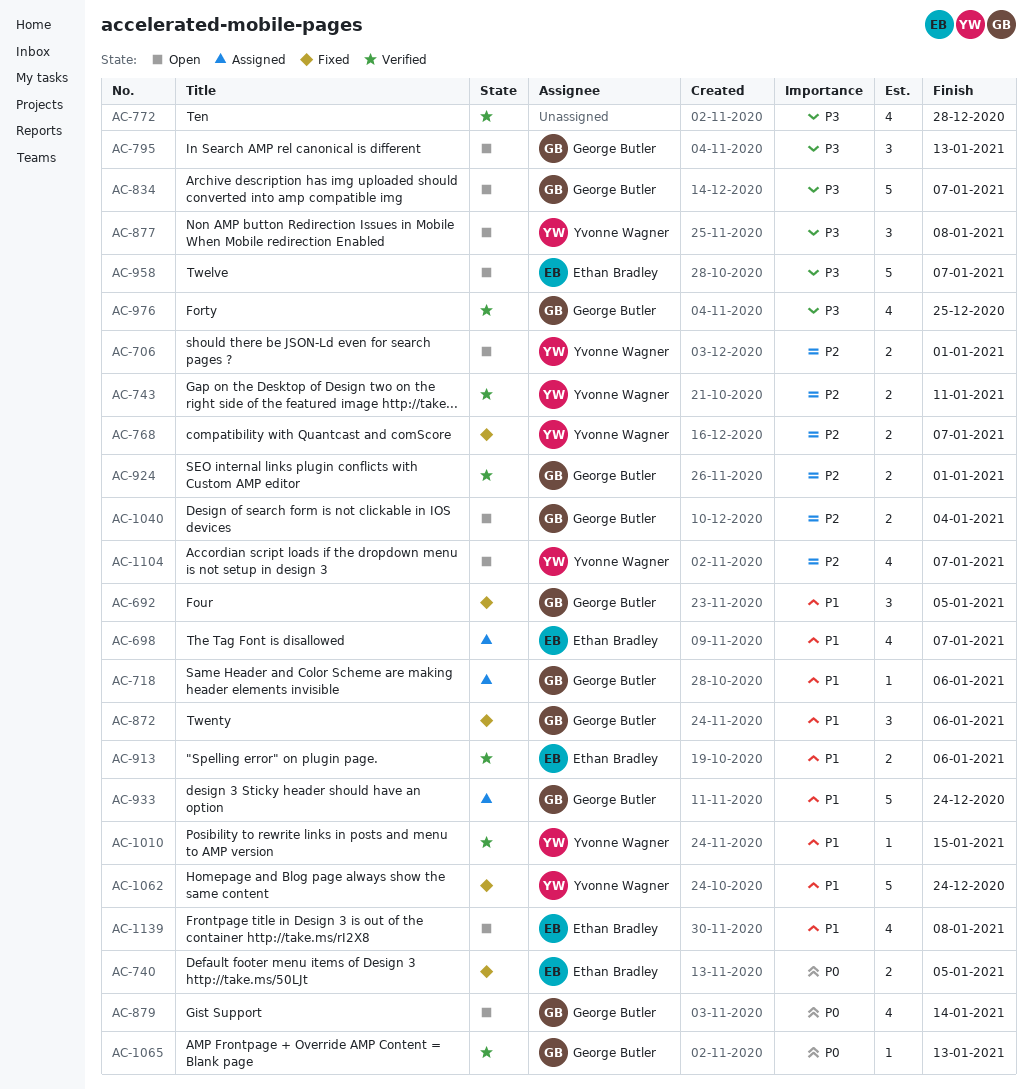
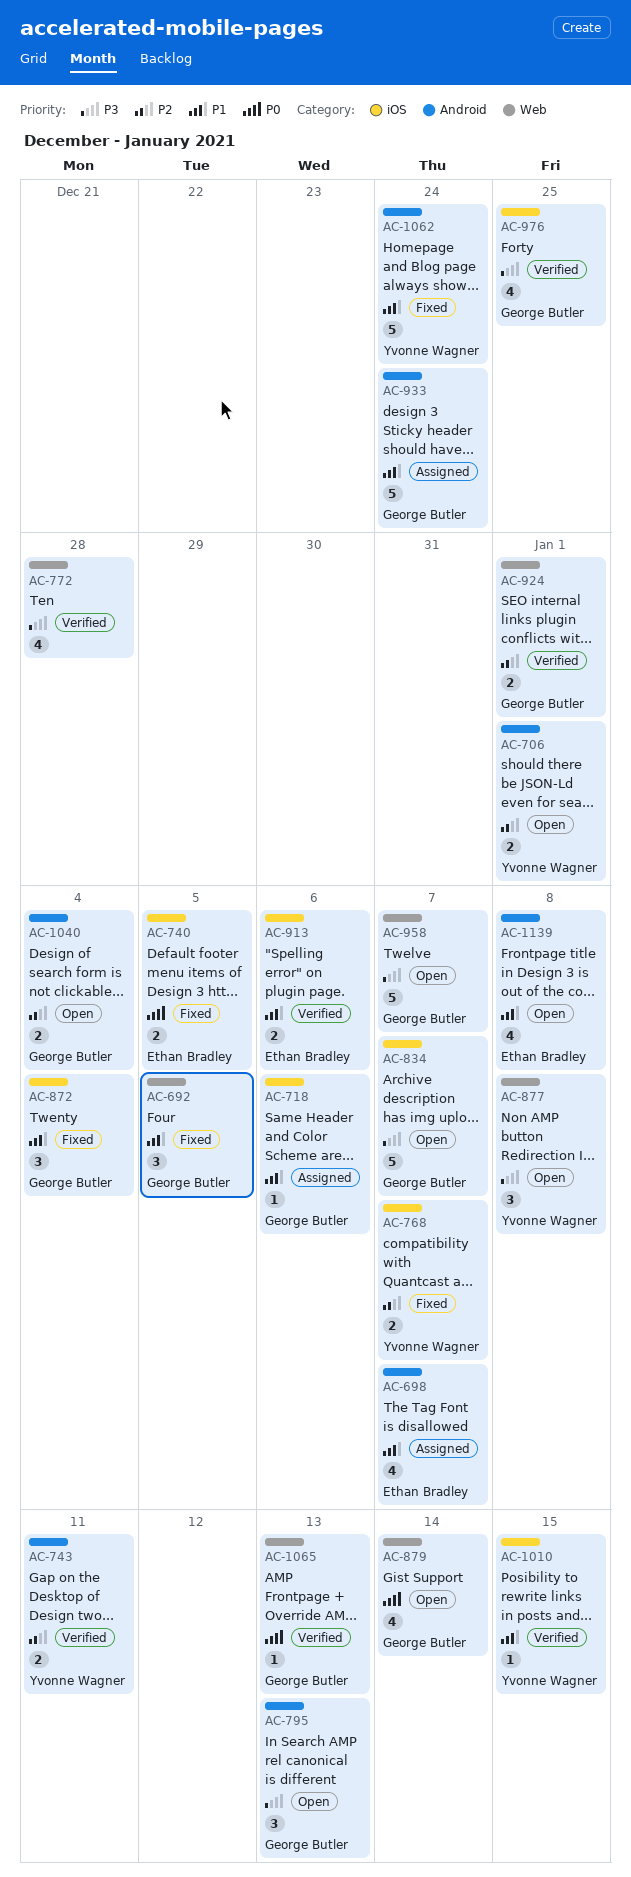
AC-872, due: Jan 6 -> Jan 4
AC-958, owner: Ethan Bradley -> George Butler
AC-1104: present -> none

